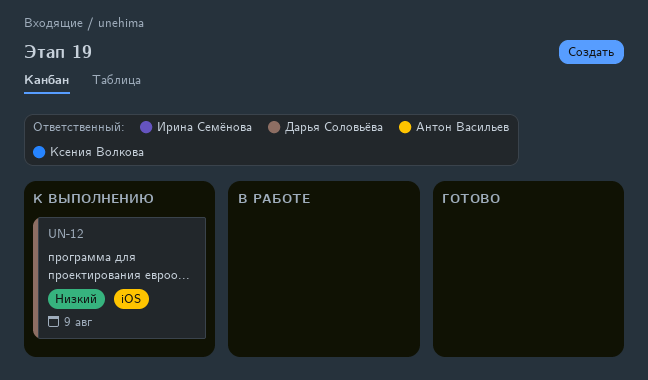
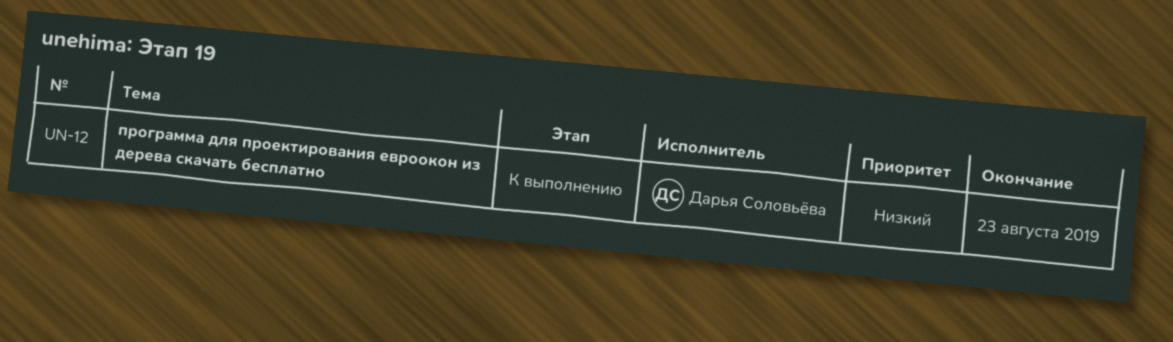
UN-12, due: Aug 9 -> Aug 23

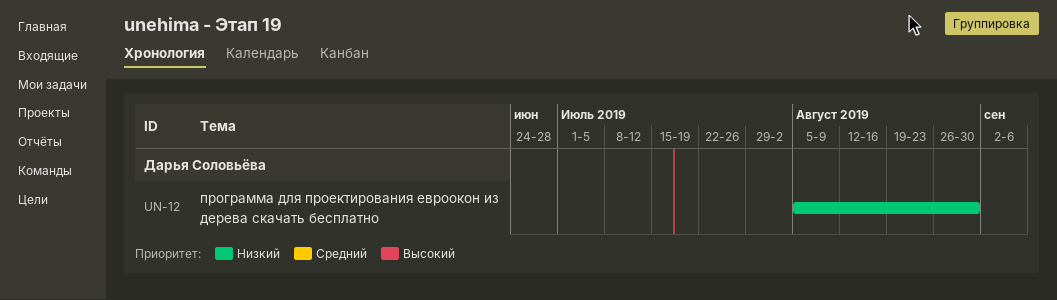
UN-12, due: Aug 23 -> Aug 30

